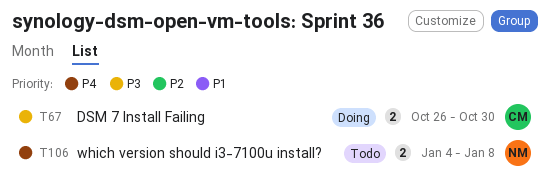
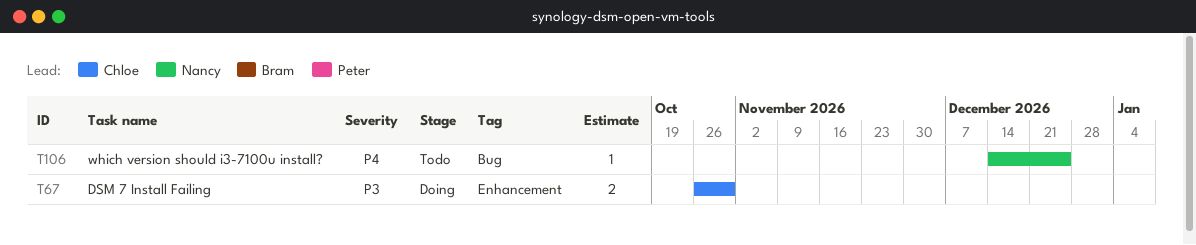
T106, estimate: 2 -> 1
T106, start: Jan 4 -> Dec 14
T106, due: Jan 8 -> Dec 25

